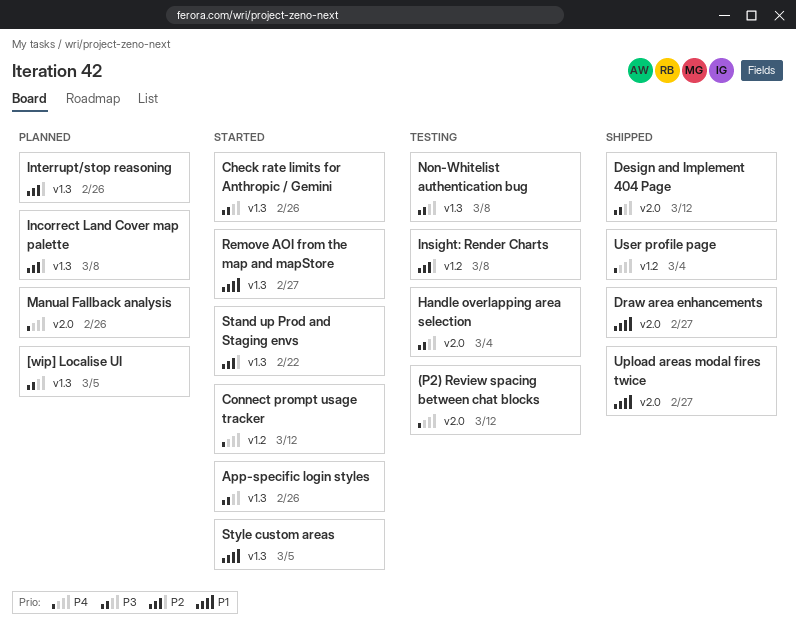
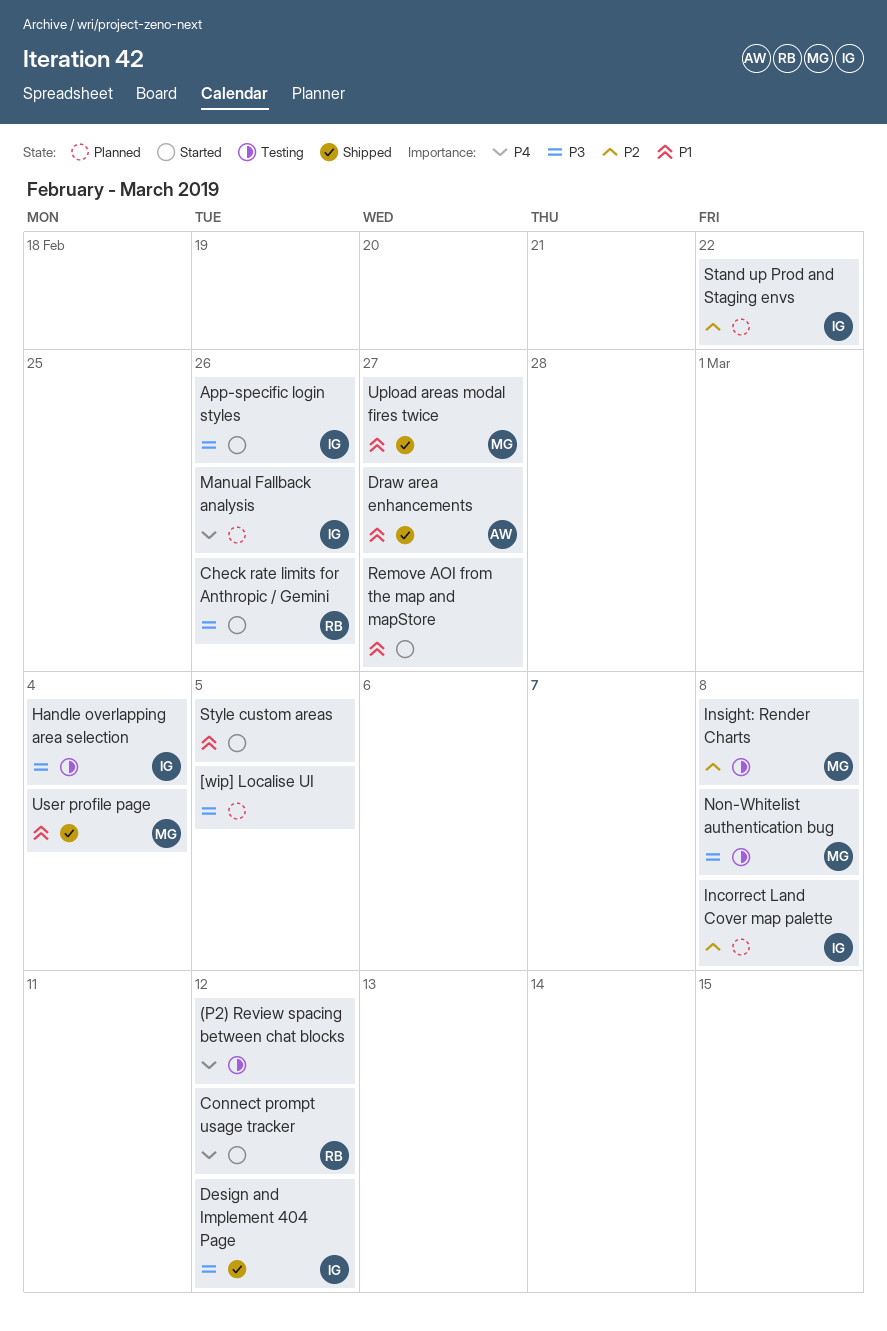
Interrupt/stop reasoning: present -> none
Stand up Prod and Staging envs, status: Started -> Planned
User profile page, priority: P4 -> P1

